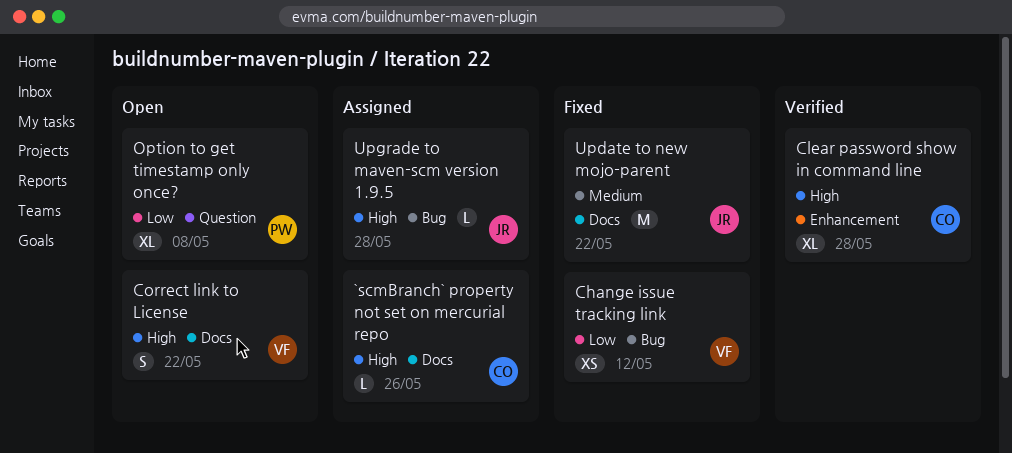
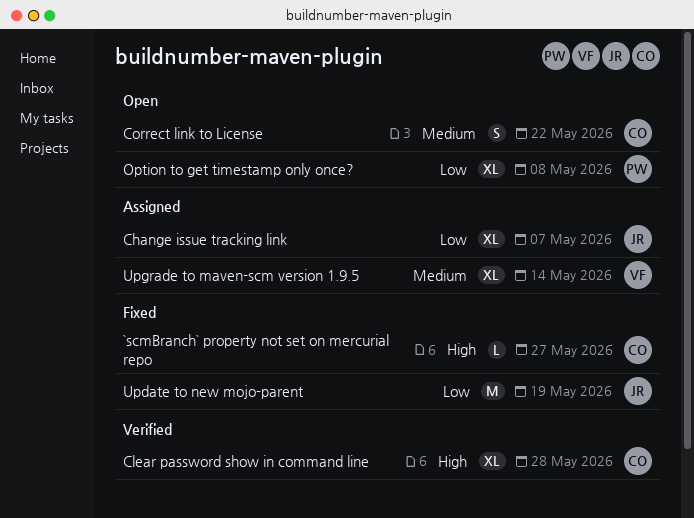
`scmBranch` property not set on mercurial repo, status: Assigned -> Fixed
`scmBranch` property not set on mercurial repo, due: May 26 -> May 27
Change issue tracking link, status: Fixed -> Assigned
Change issue tracking link, owner: VF -> JR
Change issue tracking link, estimate: XS -> XL
Change issue tracking link, due: May 12 -> May 7
Correct link to License, owner: VF -> CO
Correct link to License, priority: High -> Medium
Update to new mojo-parent, priority: Medium -> Low
Update to new mojo-parent, due: May 22 -> May 19
Upgrade to maven-scm version 1.9.5, owner: JR -> VF
Upgrade to maven-scm version 1.9.5, priority: High -> Medium
Upgrade to maven-scm version 1.9.5, estimate: L -> XL
Upgrade to maven-scm version 1.9.5, due: May 28 -> May 14

